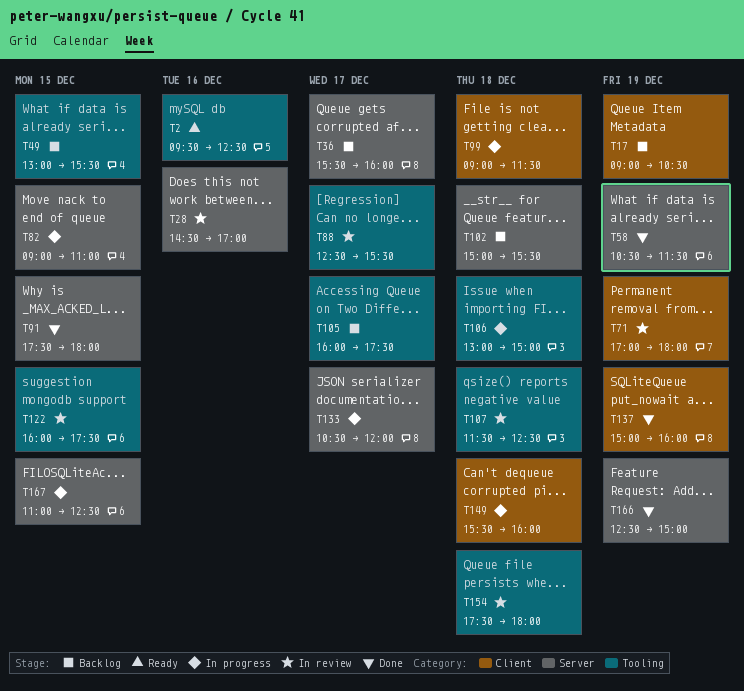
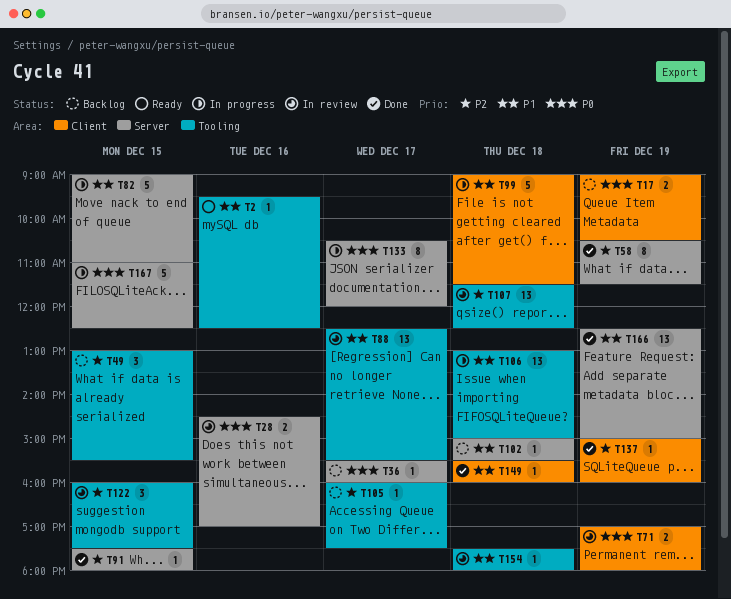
T149, status: In progress -> Done

